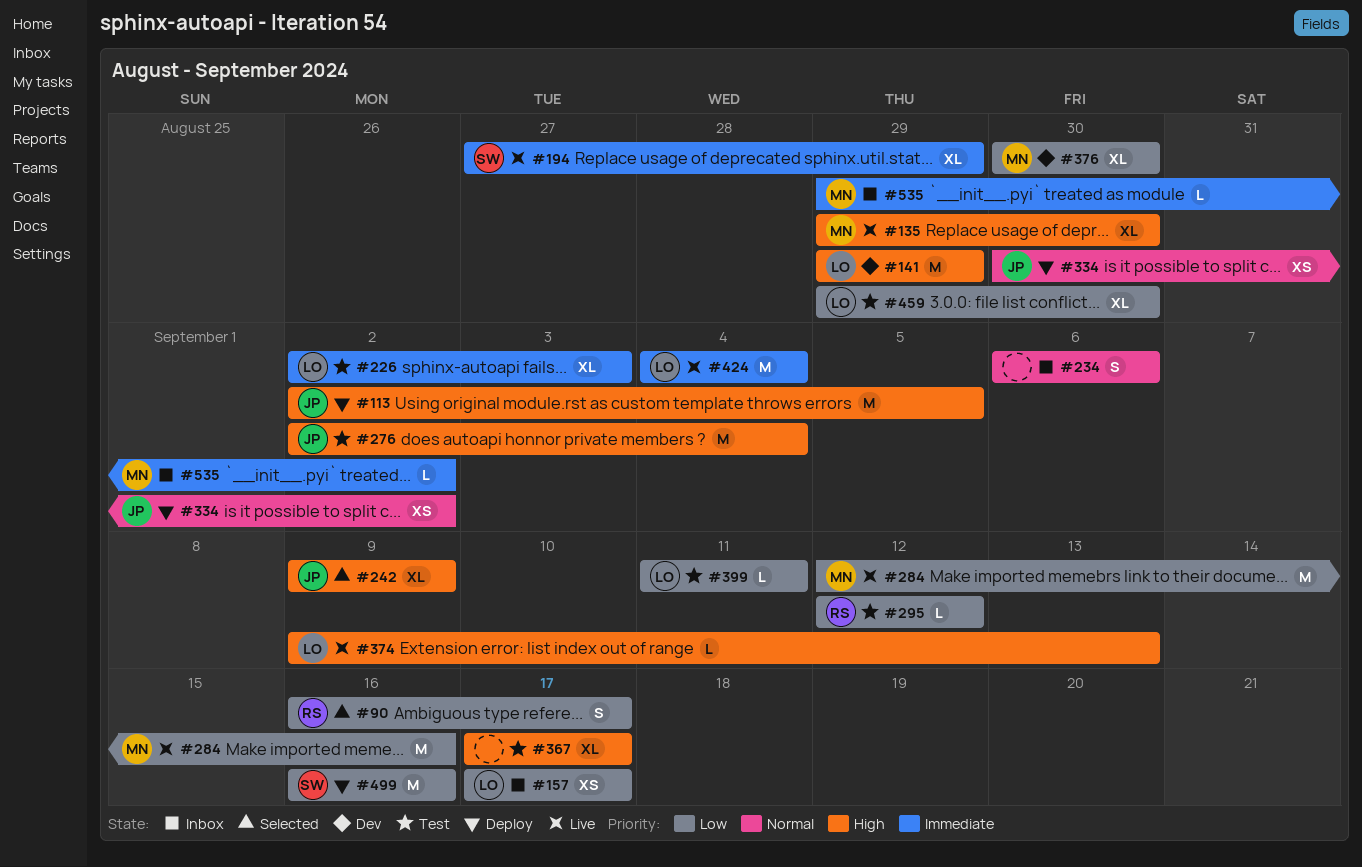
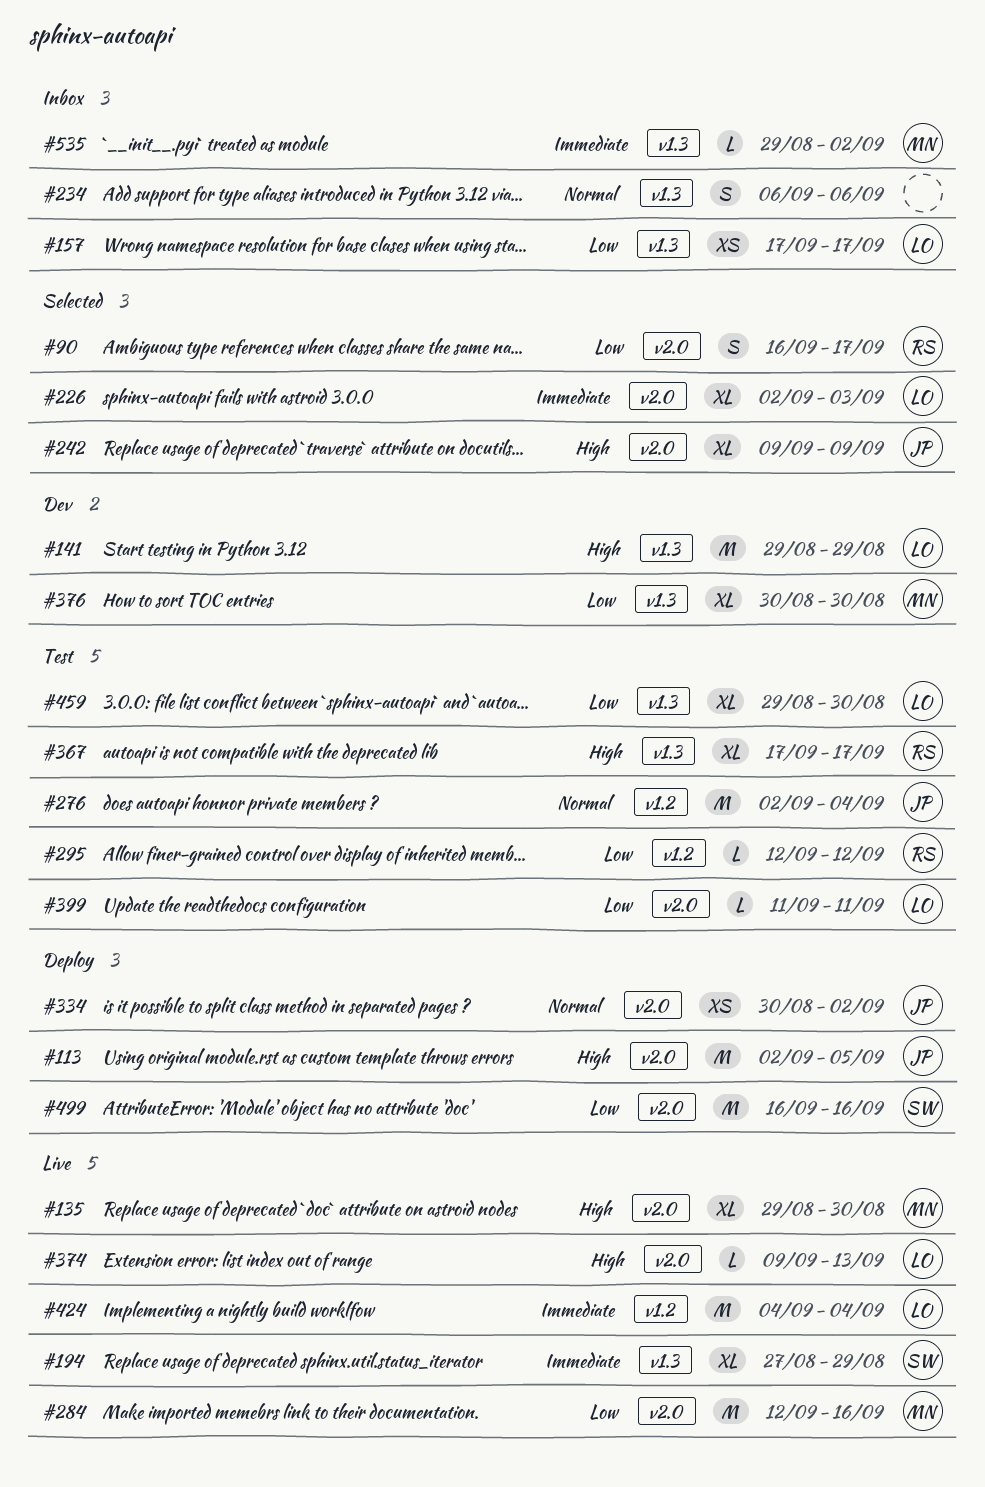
#226, status: Test -> Selected
#276, priority: High -> Normal
#367, owner: none -> RS

